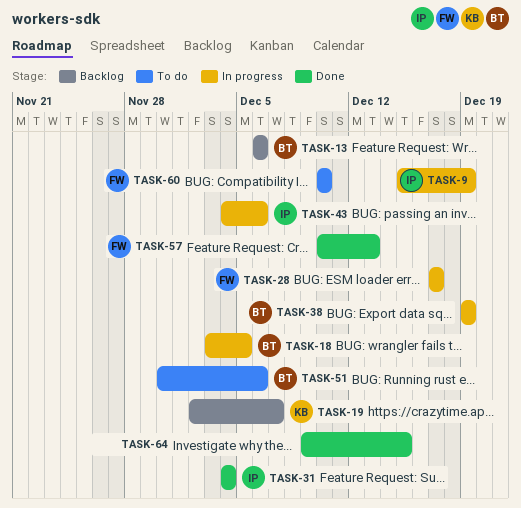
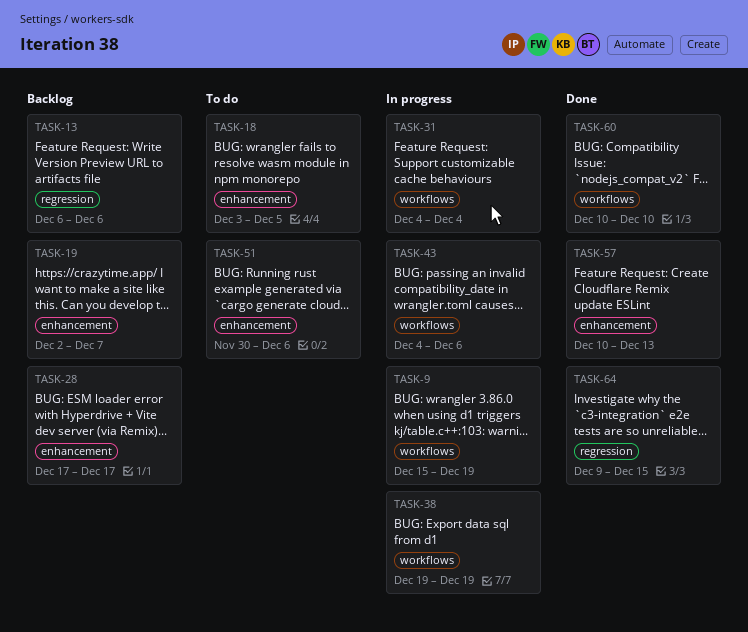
TASK-18, status: In progress -> To do
TASK-28, status: In progress -> Backlog
TASK-31, status: Done -> In progress
TASK-60, status: To do -> Done

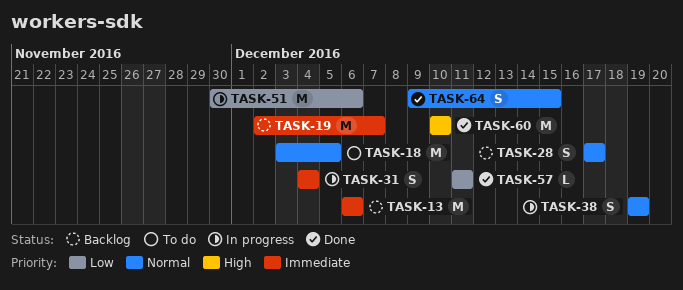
TASK-9: present -> none
TASK-43: present -> none
TASK-51, status: To do -> In progress
TASK-57, start: Dec 10 -> Dec 11
TASK-57, due: Dec 13 -> Dec 11

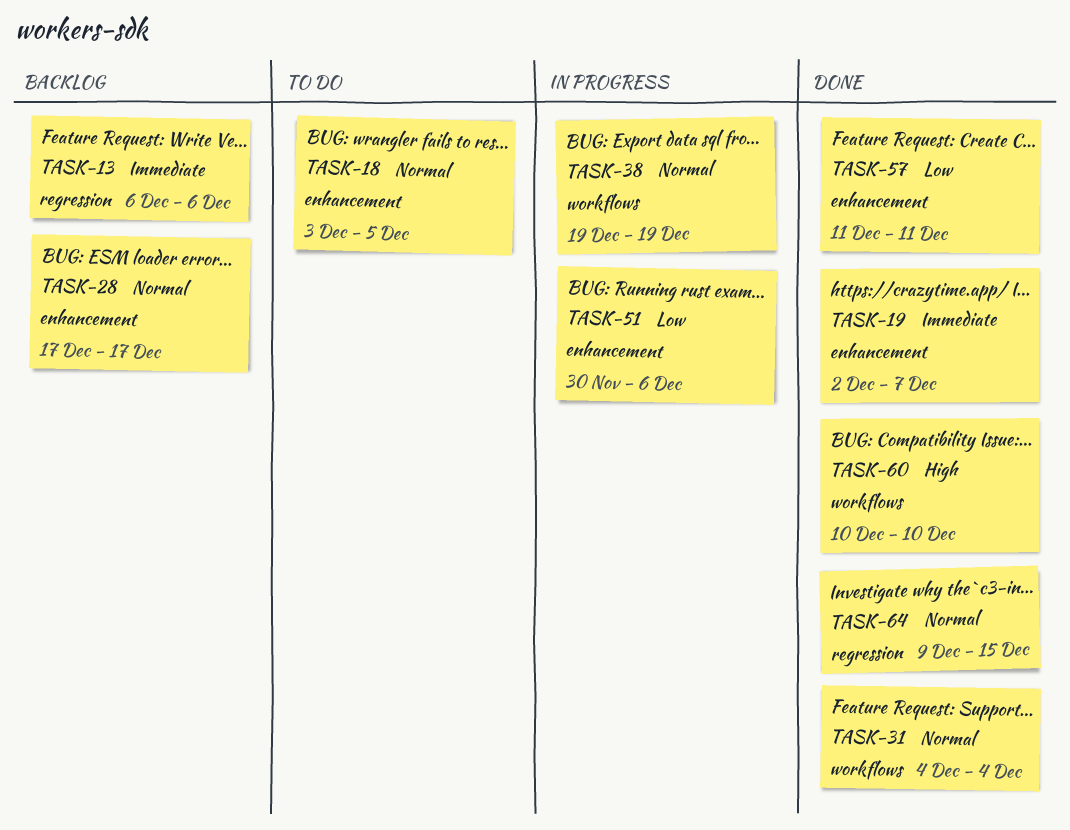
TASK-19, status: Backlog -> Done
TASK-31, status: In progress -> Done
TASK-31, priority: Immediate -> Normal

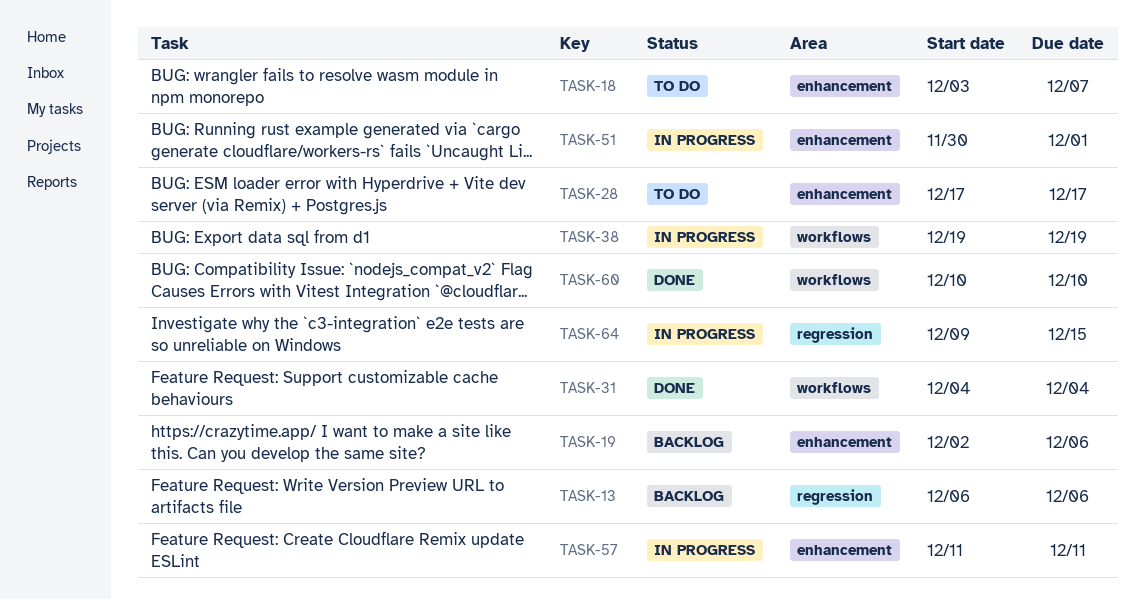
TASK-18, due: Dec 5 -> Dec 7
TASK-19, status: Done -> Backlog
TASK-19, due: Dec 7 -> Dec 6
TASK-28, status: Backlog -> To do
TASK-51, due: Dec 6 -> Dec 1
TASK-57, status: Done -> In progress
TASK-64, status: Done -> In progress

